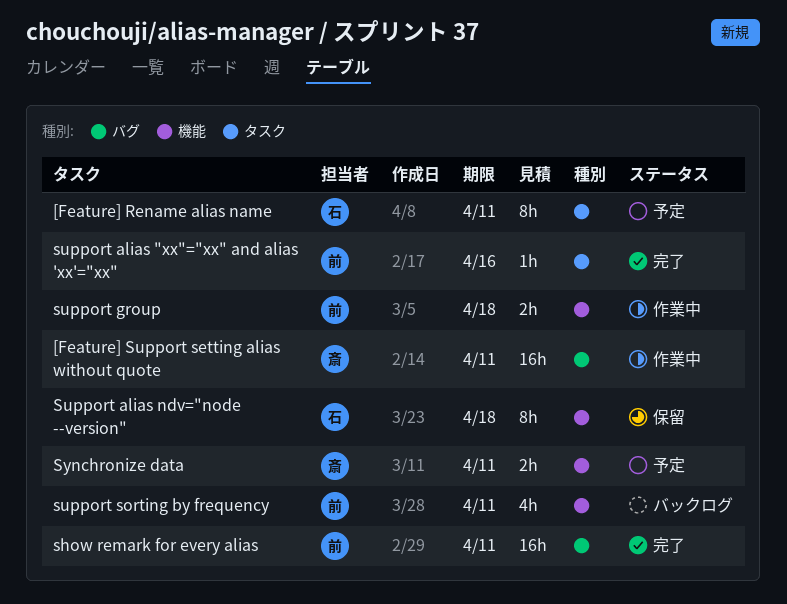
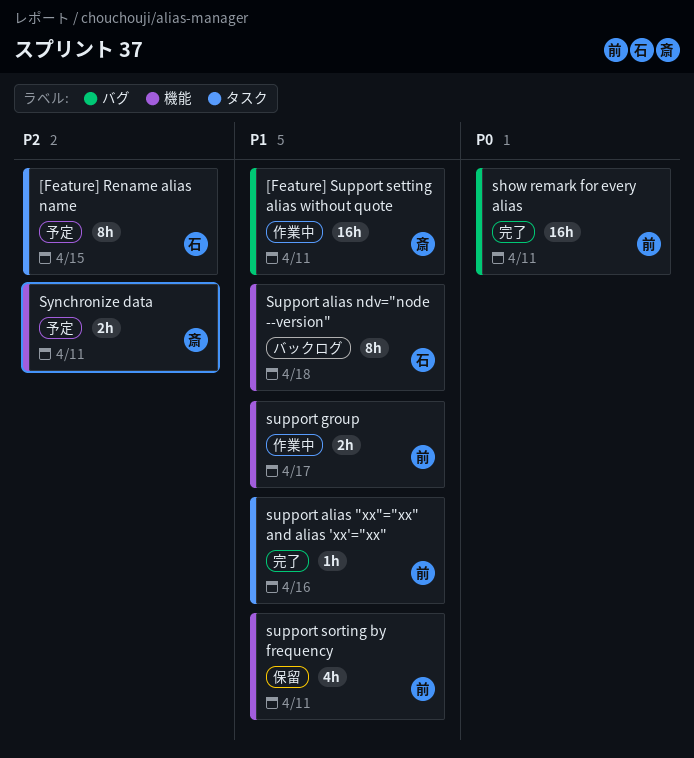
[Feature] Rename alias name, due: Apr 11 -> Apr 15
Support alias ndv="node --version", status: 保留 -> バックログ
support group, due: Apr 18 -> Apr 17
support sorting by frequency, status: バックログ -> 保留

